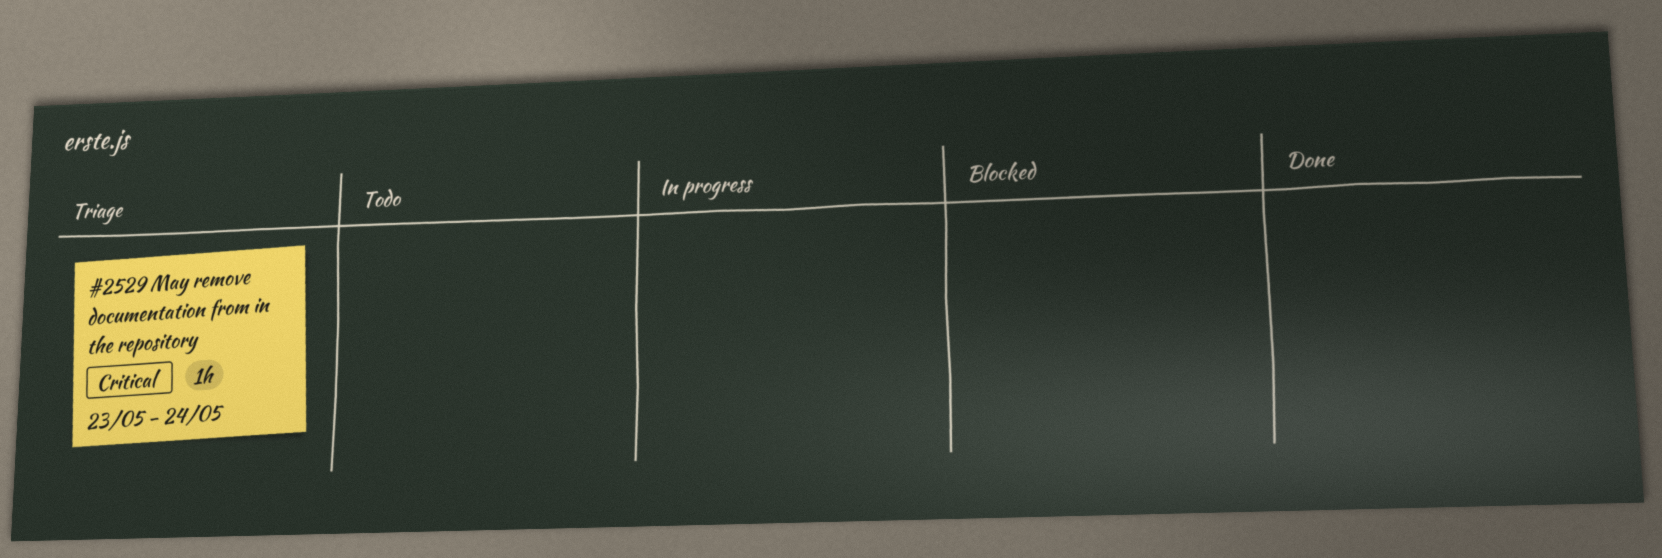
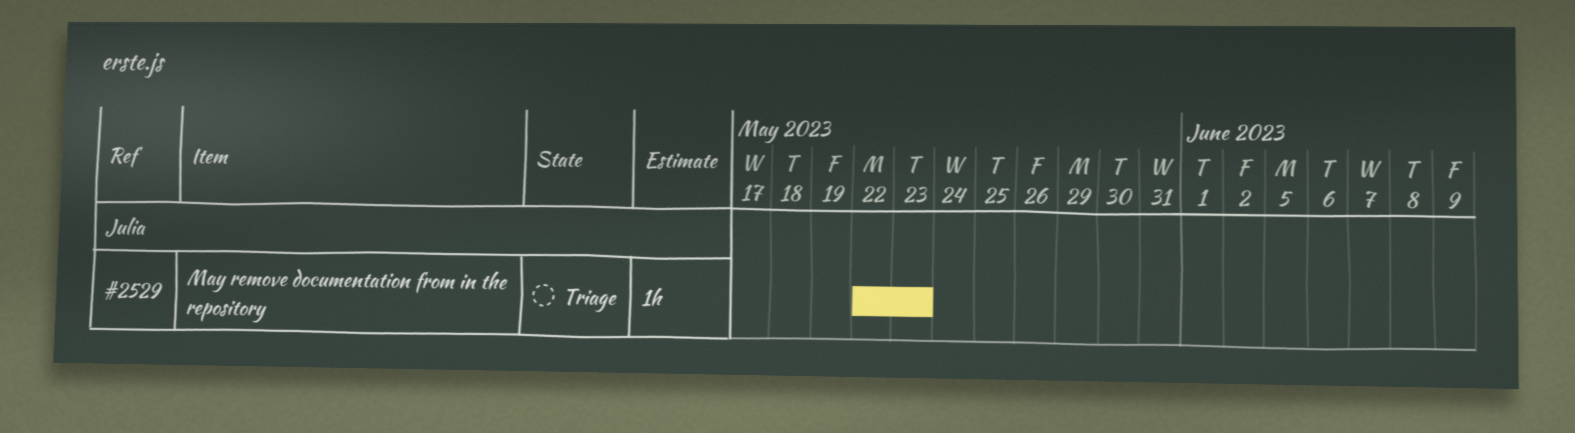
#2529, start: May 23 -> May 22
#2529, due: May 24 -> May 23

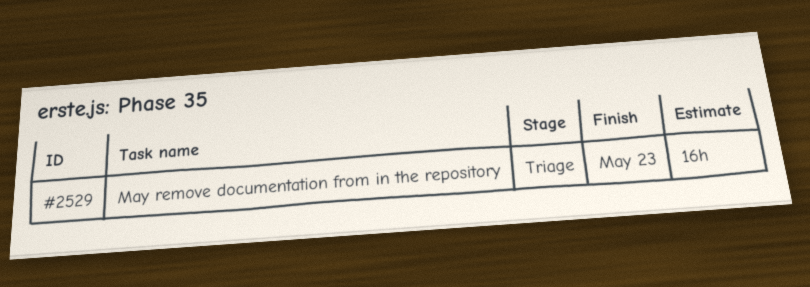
#2529, estimate: 1h -> 16h

